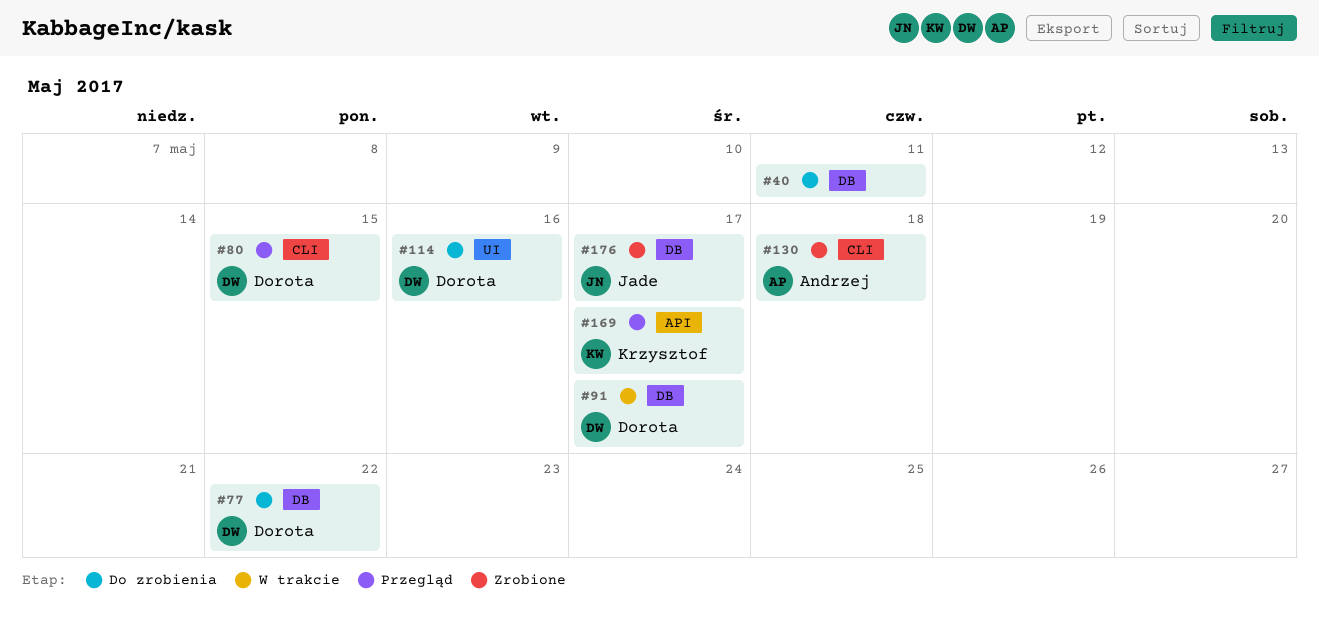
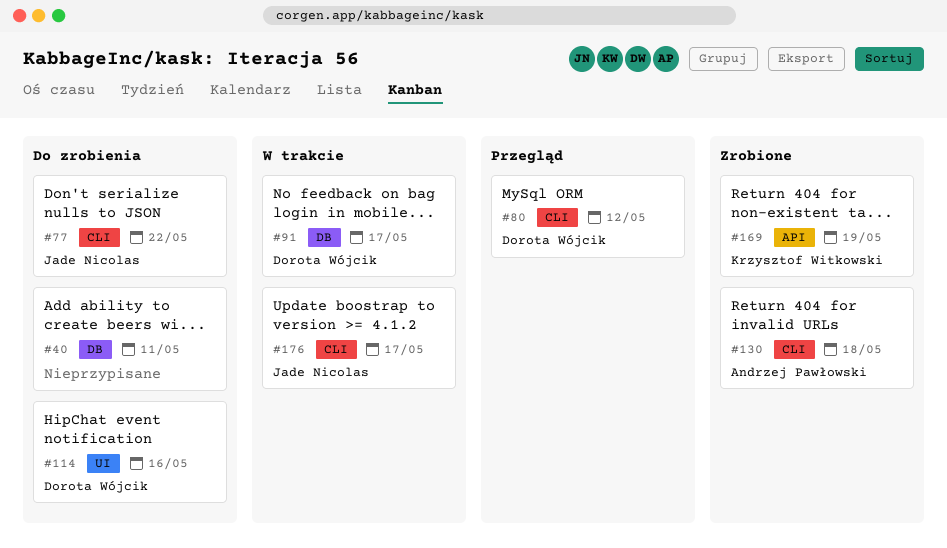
#77, owner: Dorota Wójcik -> Jade Nicolas
#77, label: DB -> CLI
#80, due: May 15 -> May 12
#169, status: Przegląd -> Zrobione
#169, due: May 17 -> May 19
#176, status: Zrobione -> W trakcie
#176, label: DB -> CLI

